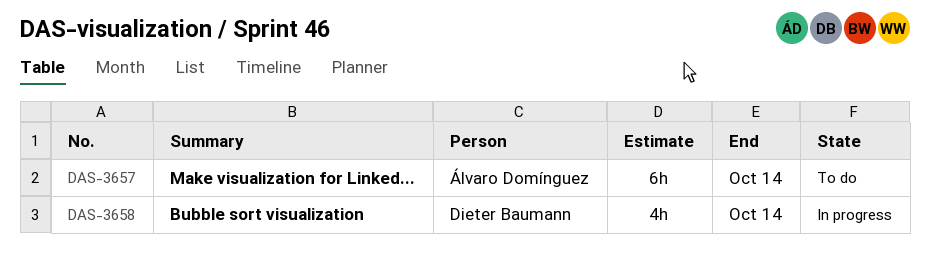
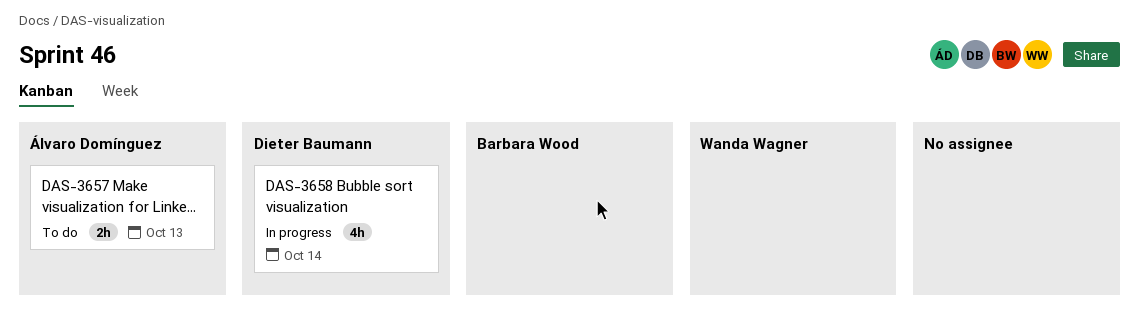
DAS-3657, estimate: 6h -> 2h
DAS-3657, due: Oct 14 -> Oct 13

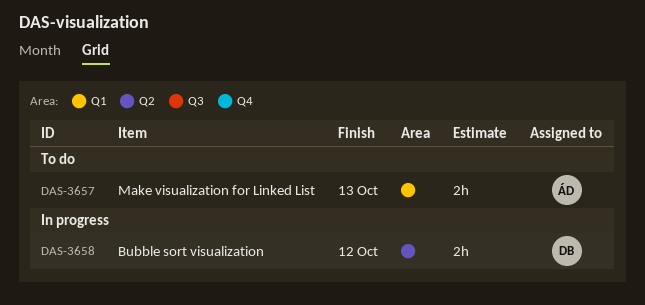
DAS-3658, estimate: 4h -> 2h
DAS-3658, due: Oct 14 -> Oct 12

